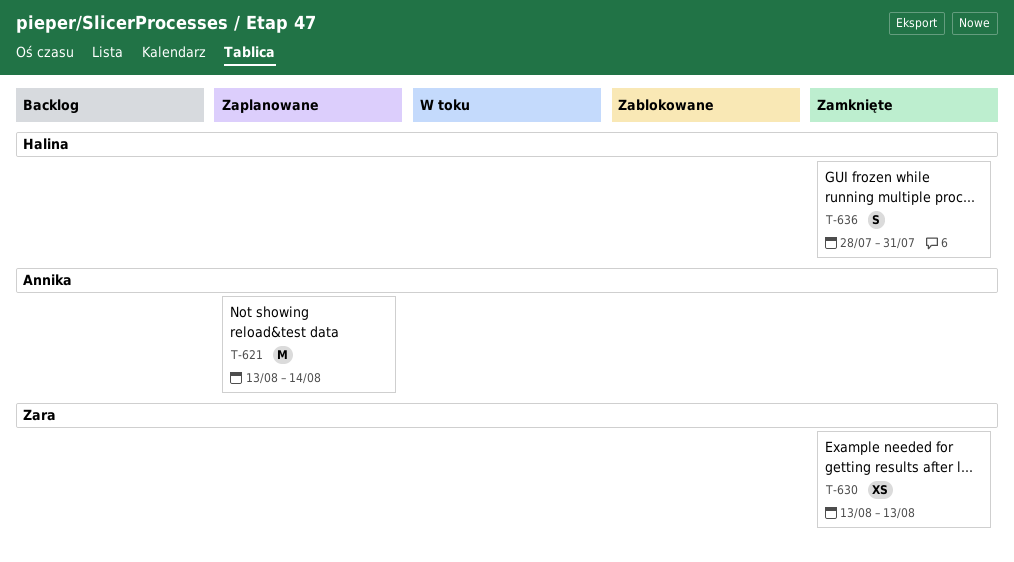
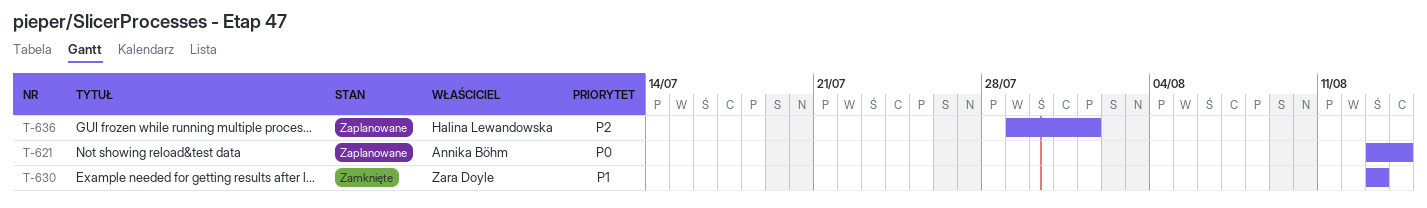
T-636, status: Zamknięte -> Zaplanowane
T-636, start: Jul 28 -> Jul 29
T-636, due: Jul 31 -> Aug 1

